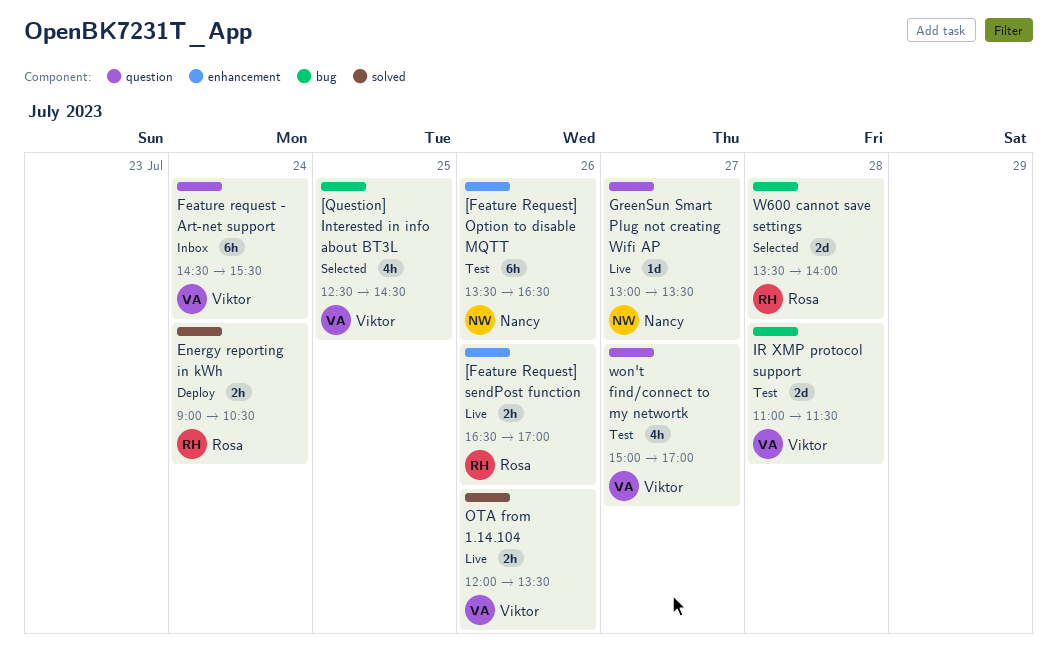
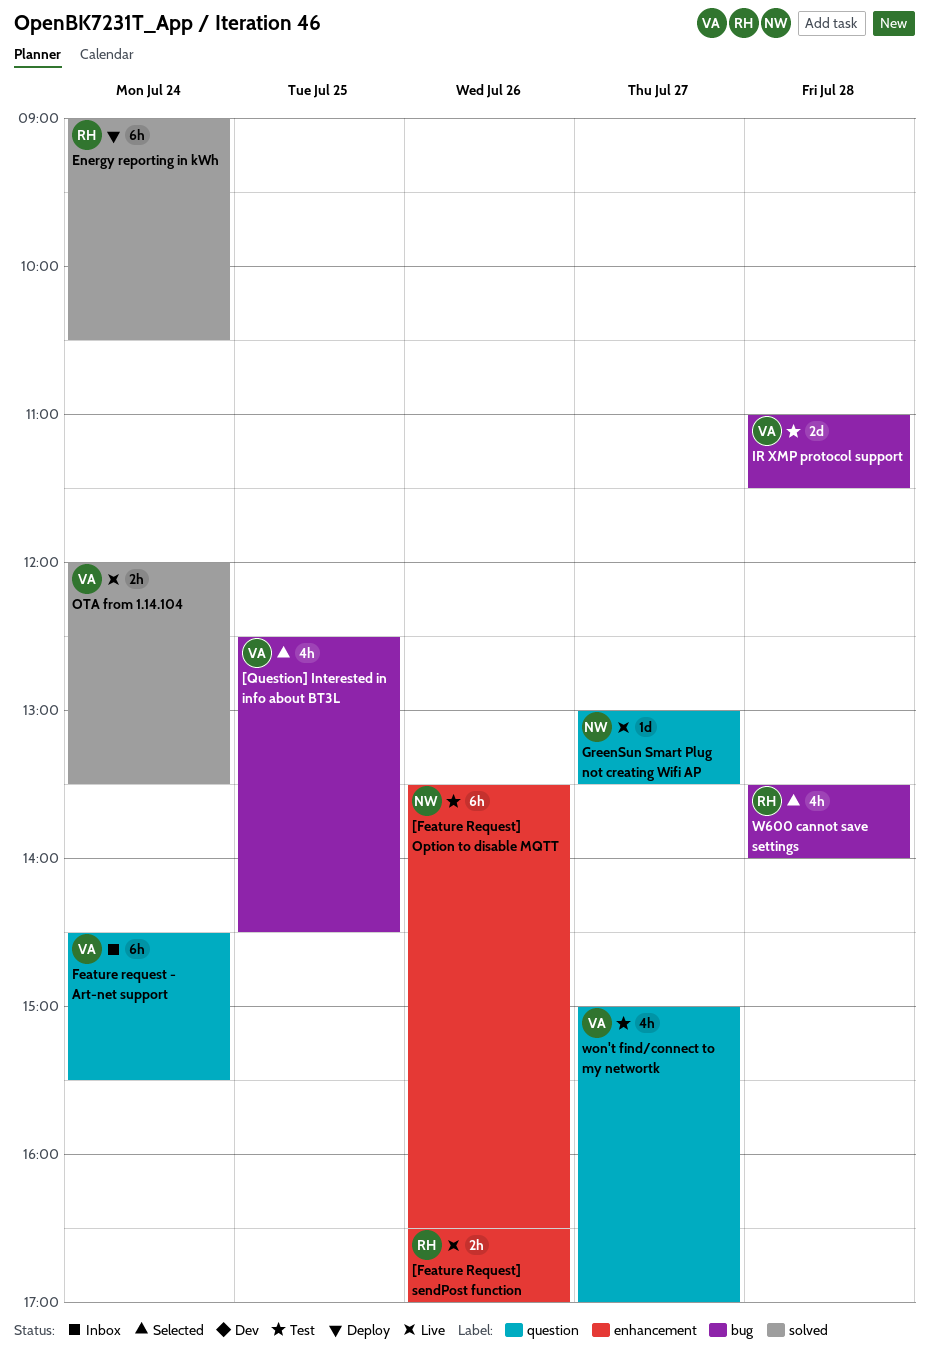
Energy reporting in kWh, estimate: 2h -> 6h
OTA from 1.14.104, day: Jul 26 -> Jul 24
W600 cannot save settings, estimate: 2d -> 4h

